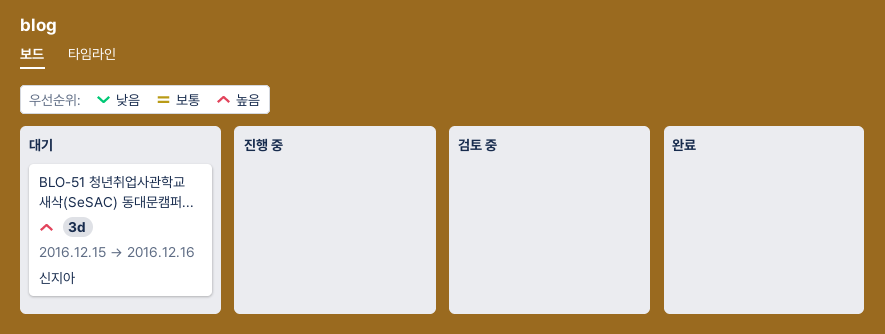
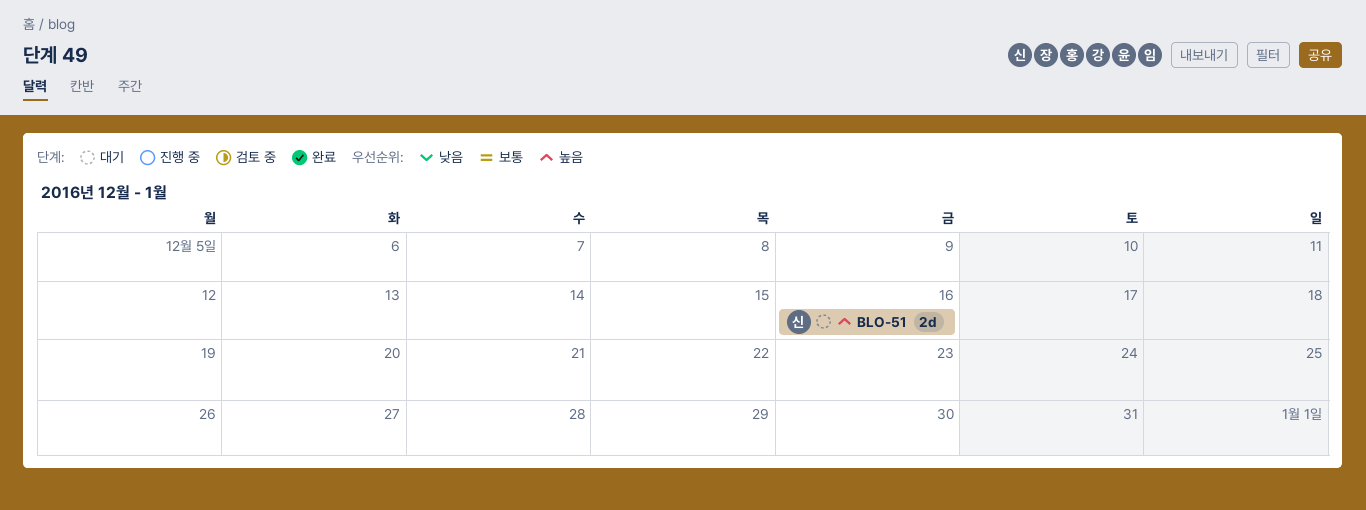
BLO-51, estimate: 3d -> 2d
BLO-51, start: Dec 15 -> Dec 16

